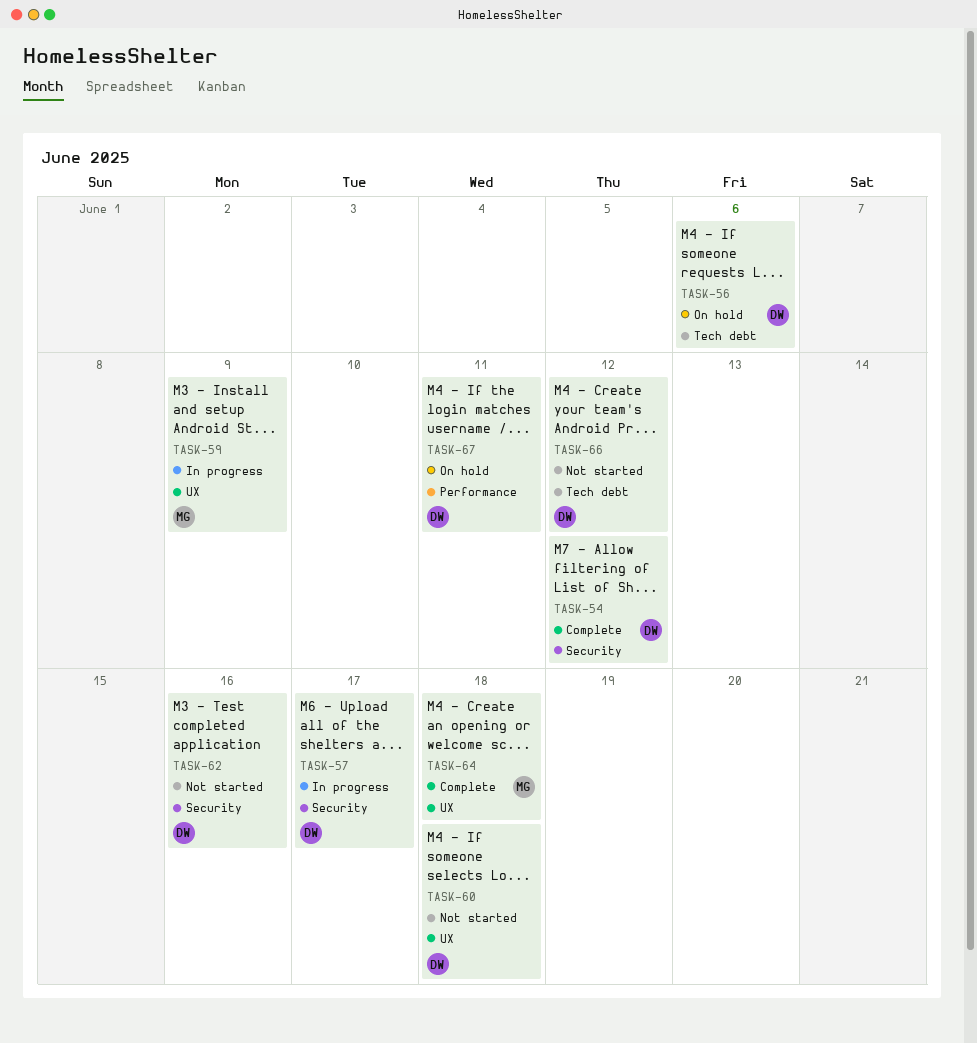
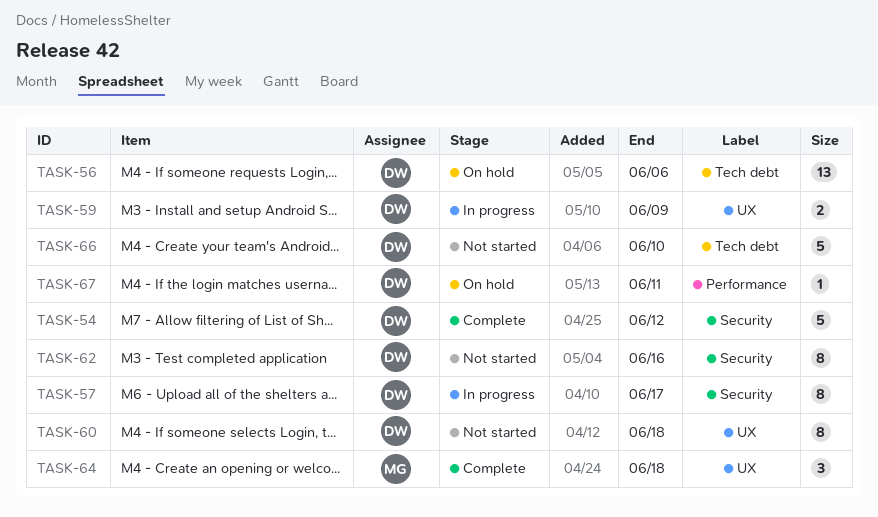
TASK-59, owner: MG -> DW
TASK-66, due: Jun 12 -> Jun 10

